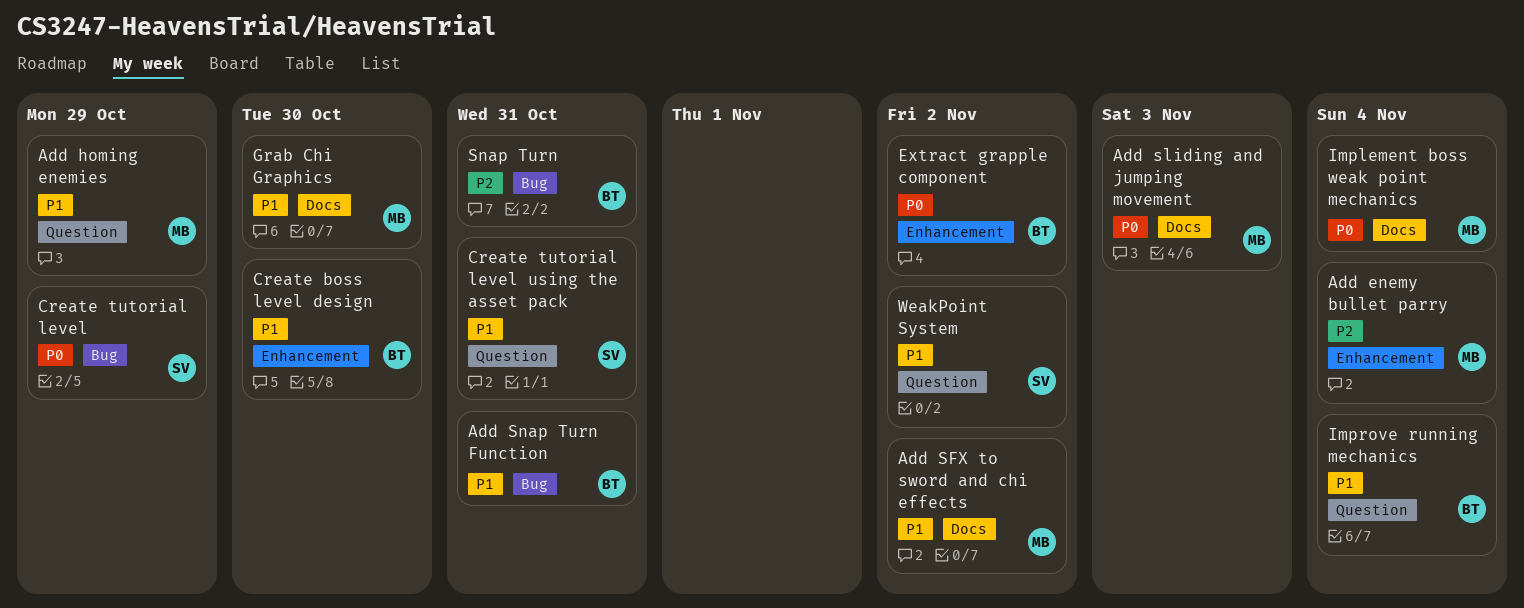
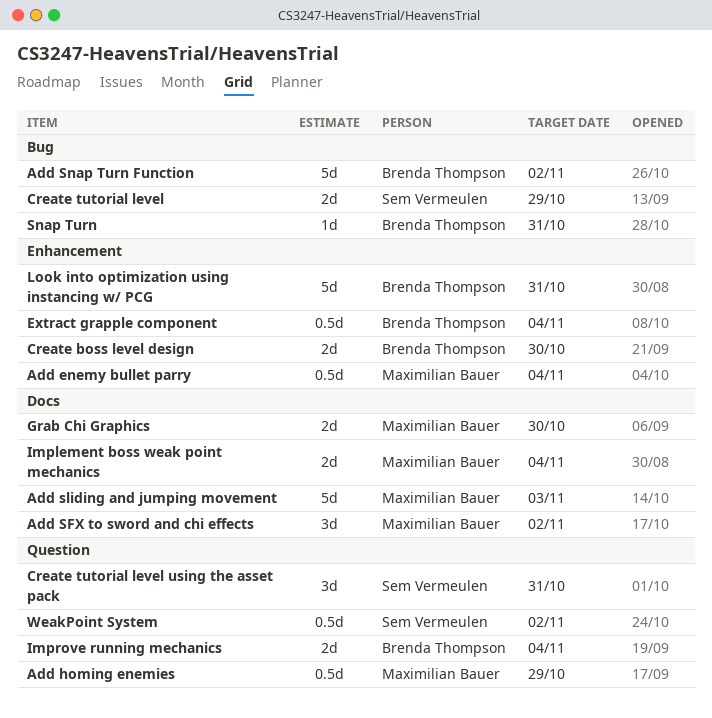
Add Snap Turn Function, due: Oct 31 -> Nov 2
Extract grapple component, due: Nov 2 -> Nov 4
Look into optimization using instancing w/ PCG: none -> present

